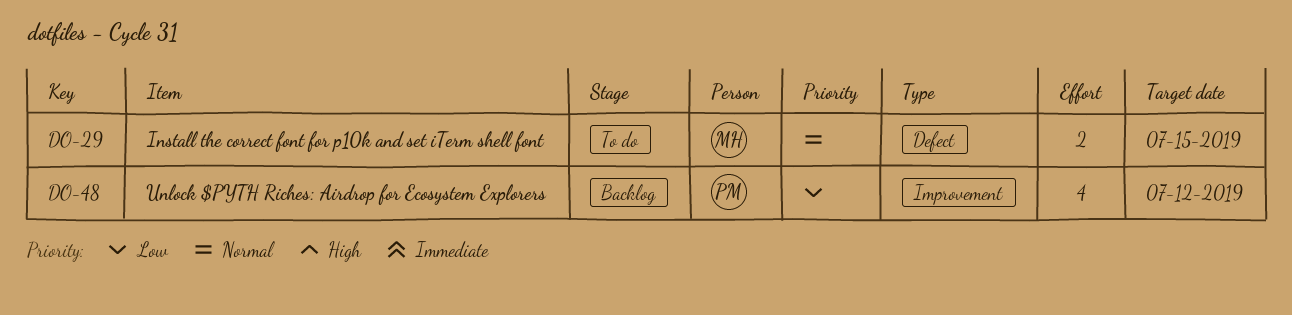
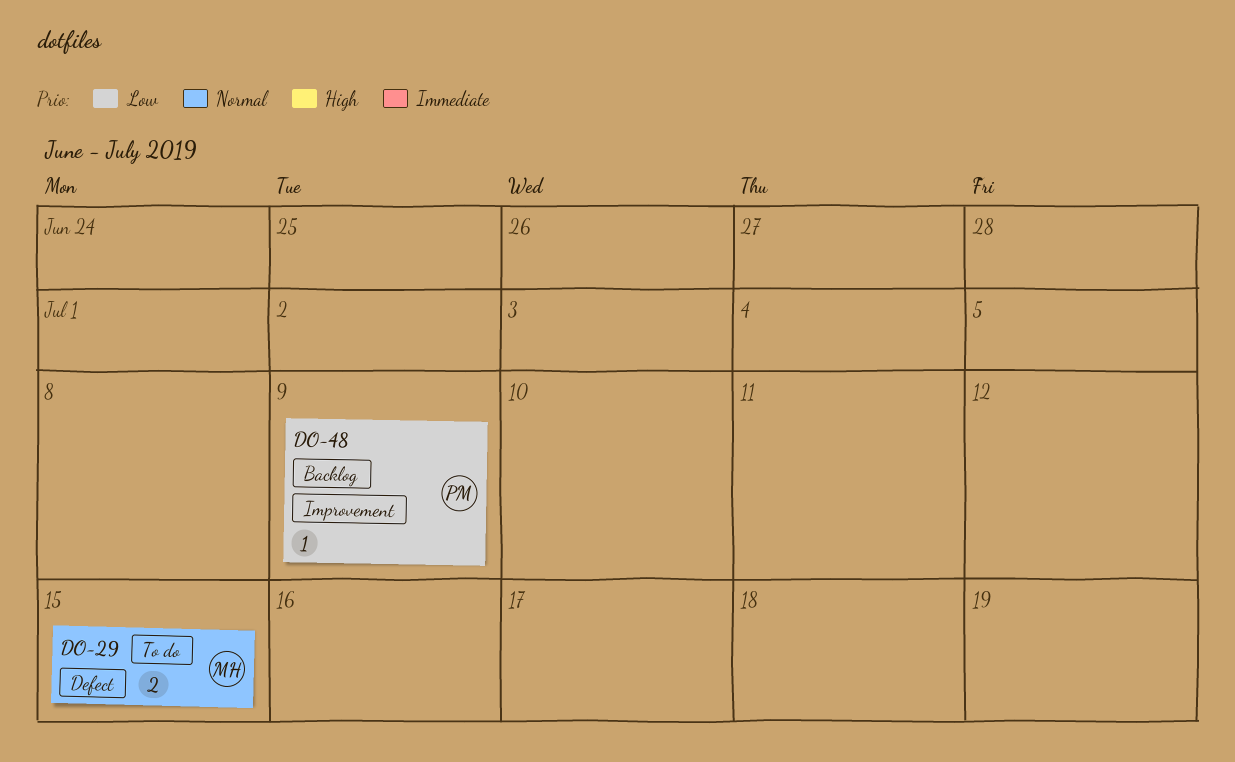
DO-48, estimate: 4 -> 1
DO-48, due: Jul 12 -> Jul 9

